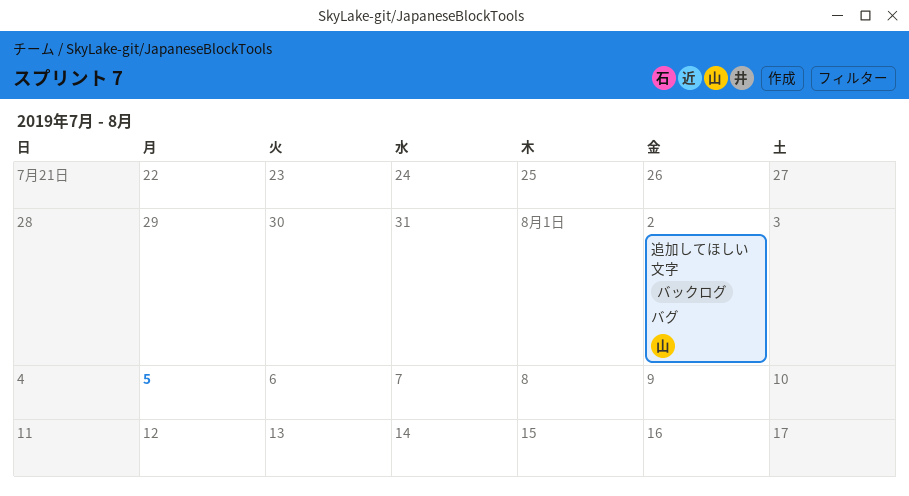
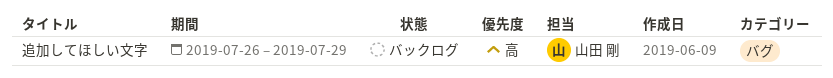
追加してほしい文字, due: Aug 2 -> Jul 29

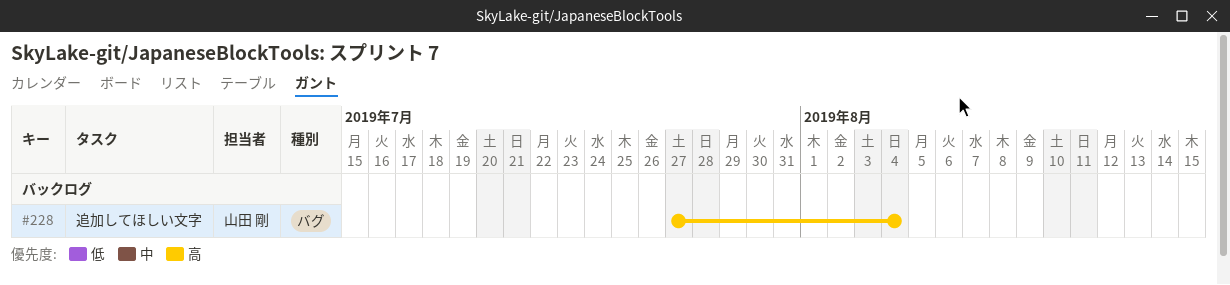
追加してほしい文字, start: Jul 26 -> Jul 27
追加してほしい文字, due: Jul 29 -> Aug 4

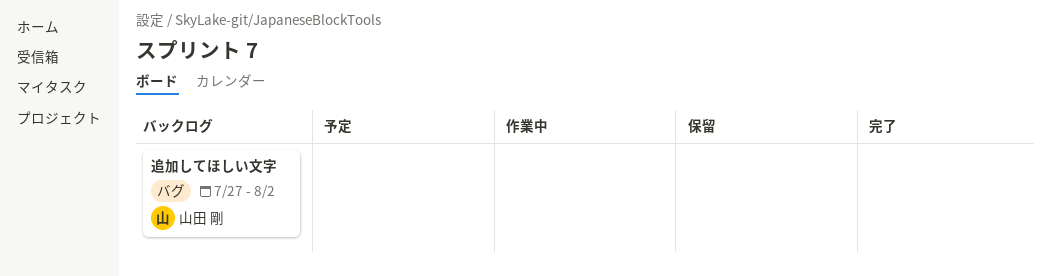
追加してほしい文字, due: Aug 4 -> Aug 2

